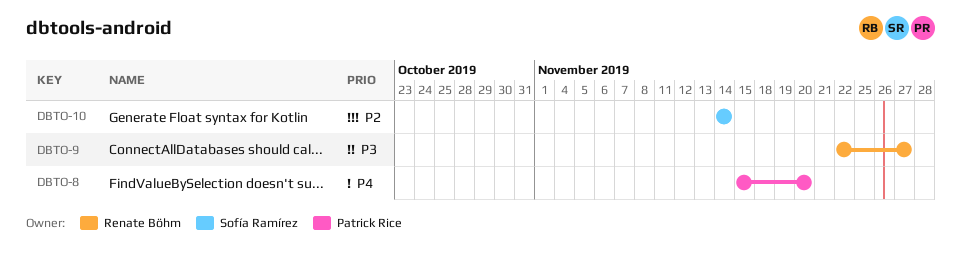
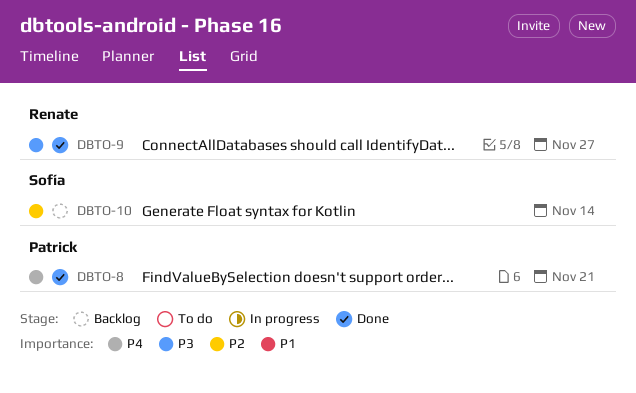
DBTO-8, due: Nov 20 -> Nov 21

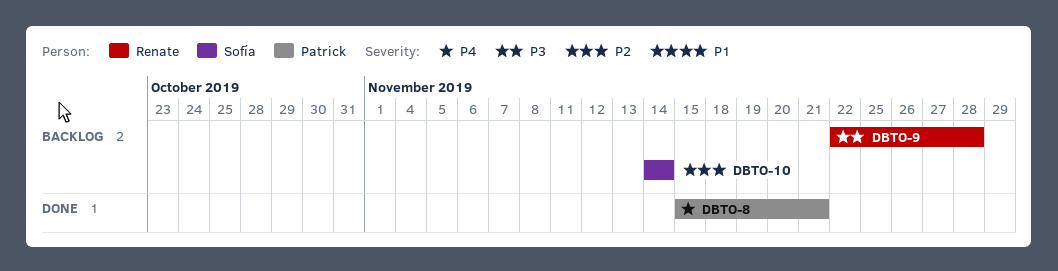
DBTO-9, status: Done -> Backlog
DBTO-9, due: Nov 27 -> Nov 28

